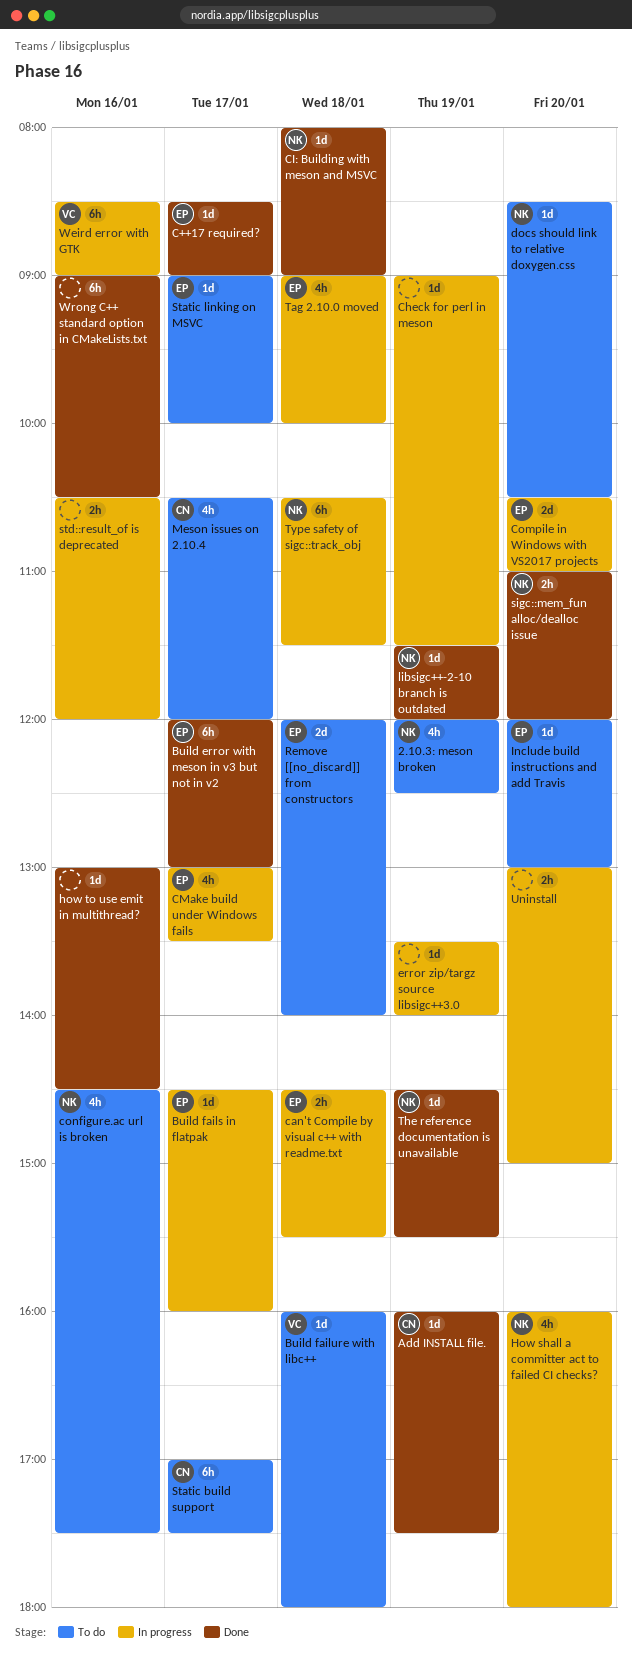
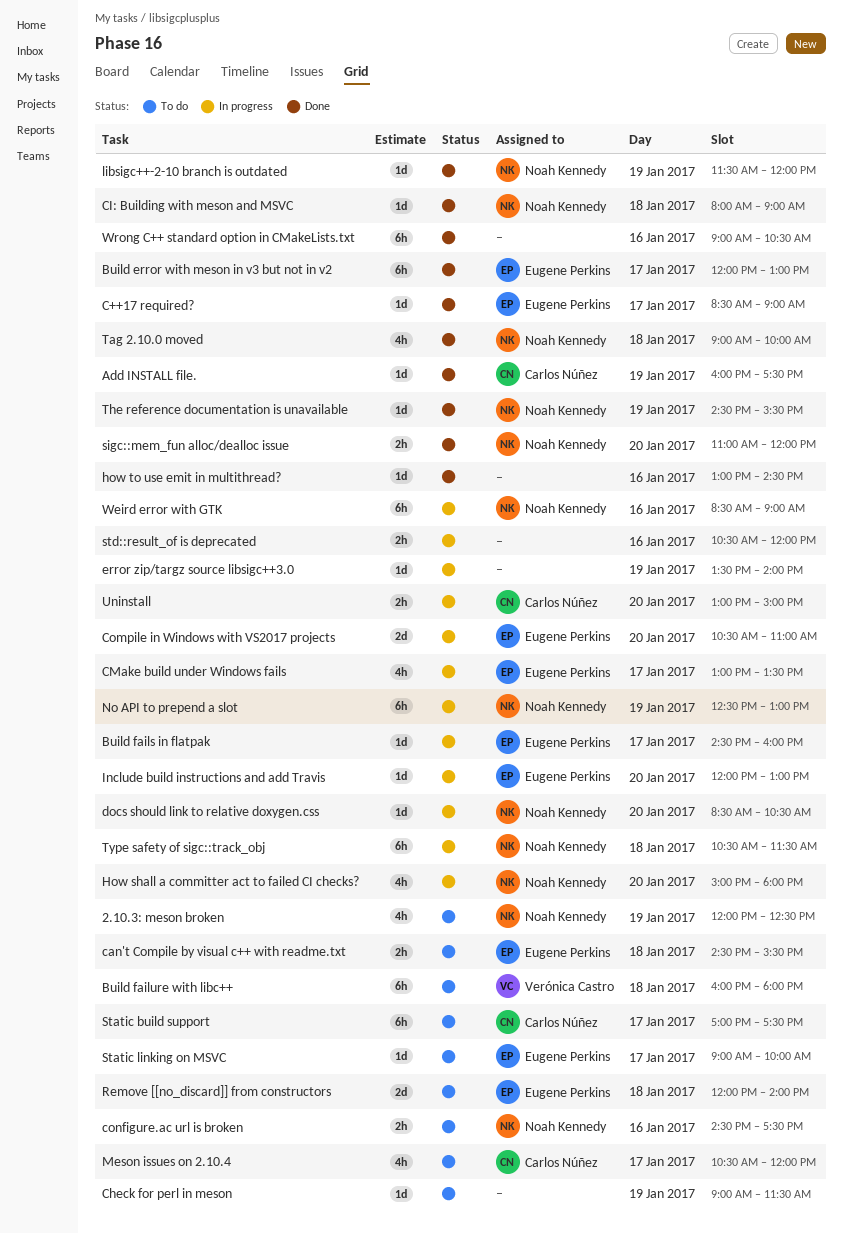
Build failure with libc++, estimate: 1d -> 6h
can't Compile by visual c++ with readme.txt, status: In progress -> To do
Check for perl in meson, status: In progress -> To do
configure.ac url is broken, estimate: 4h -> 2h
docs should link to relative doxygen.css, status: To do -> In progress
How shall a committer act to failed CI checks?, begins: 16:00 -> 15:00
Include build instructions and add Travis, status: To do -> In progress
No API to prepend a slot: none -> present
Tag 2.10.0 moved, status: In progress -> Done
Tag 2.10.0 moved, owner: Eugene Perkins -> Noah Kennedy
Uninstall, owner: none -> Carlos Núñez
Weird error with GTK, owner: Verónica Castro -> Noah Kennedy

